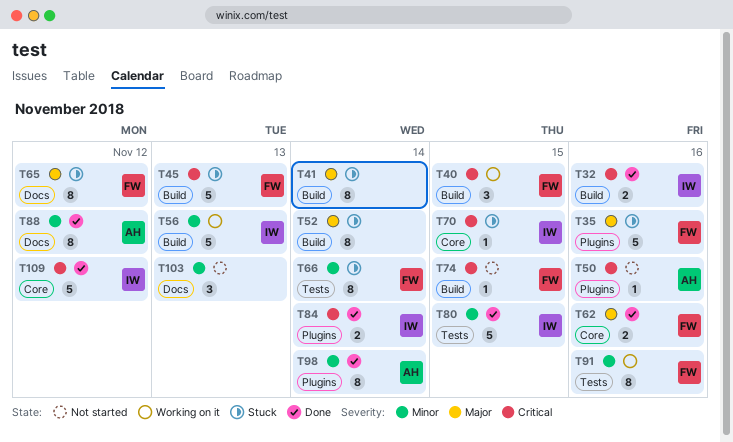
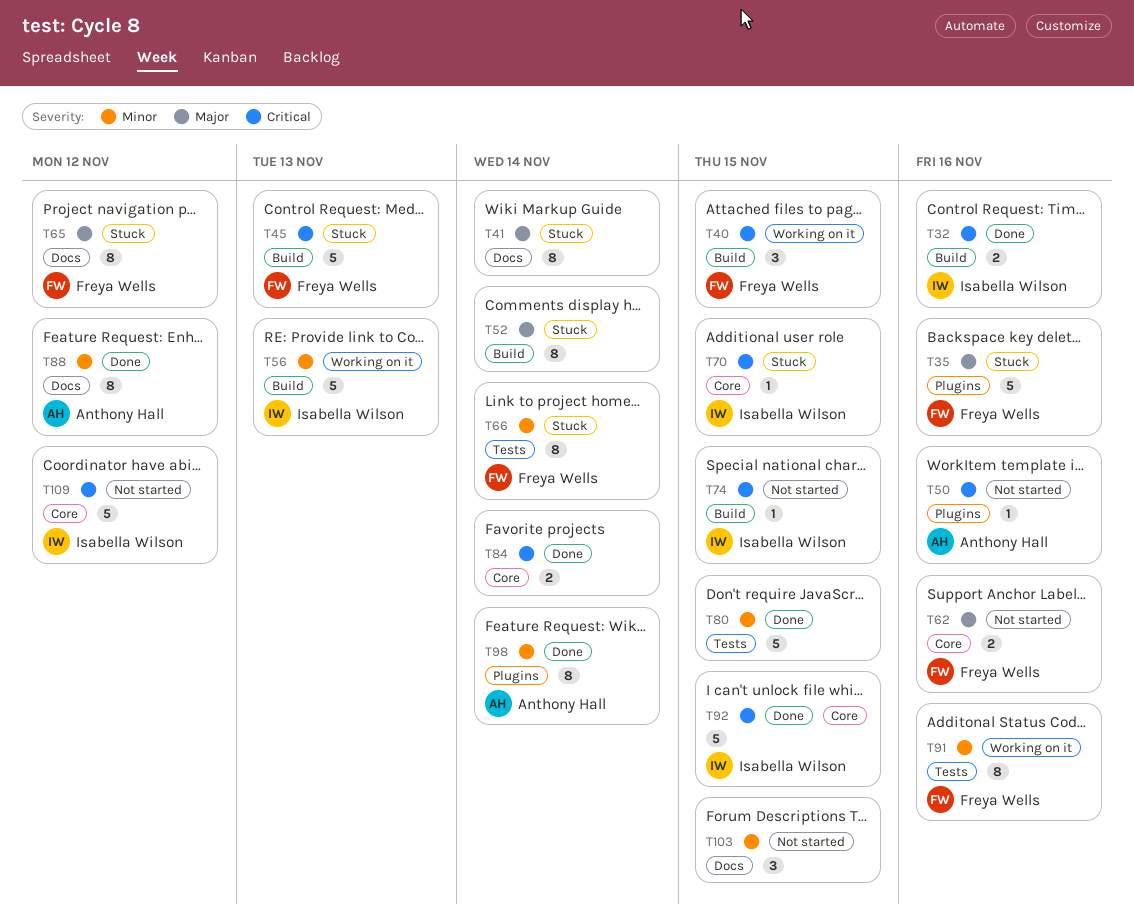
T41, label: Build -> Docs
T62, status: Done -> Not started
T74, owner: Freya Wells -> Isabella Wilson
T80, owner: Isabella Wilson -> none
T84, owner: Isabella Wilson -> none
T84, label: Plugins -> Core
T92: none -> present
T103, due: Nov 13 -> Nov 15
T109, status: Done -> Not started

